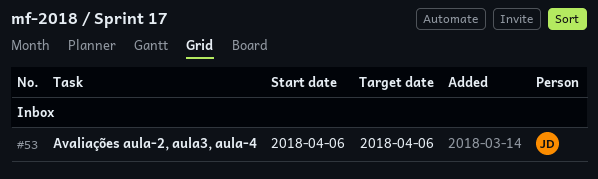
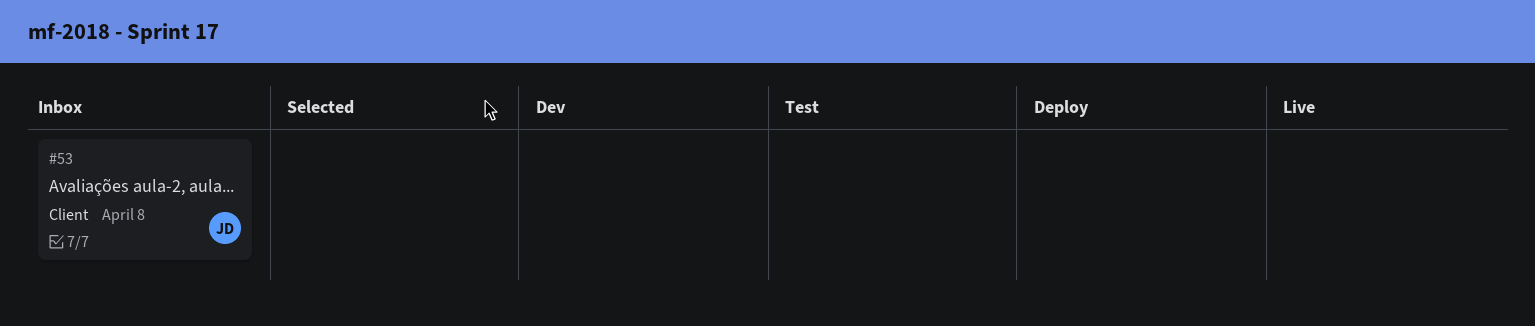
#53, due: Apr 6 -> Apr 8

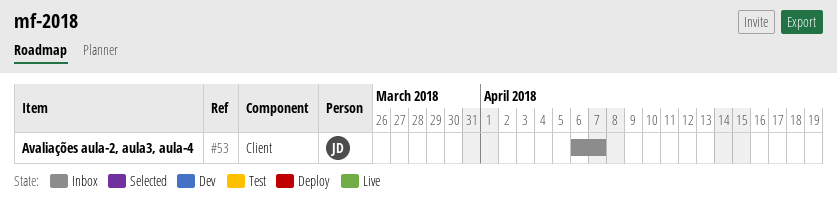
#53, due: Apr 8 -> Apr 7

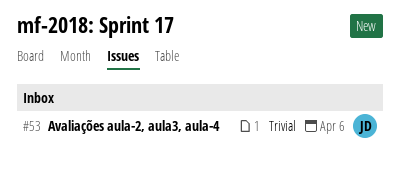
#53, due: Apr 7 -> Apr 6

